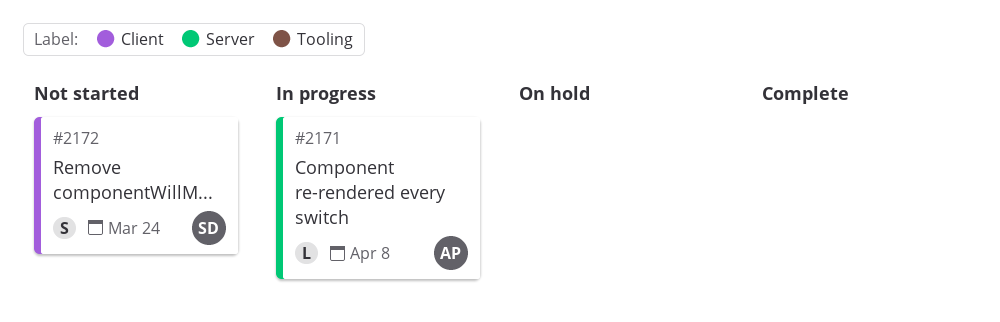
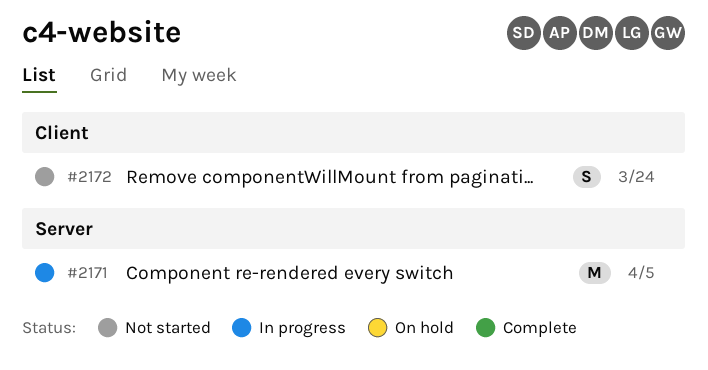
#2171, estimate: L -> M
#2171, due: Apr 8 -> Apr 5

